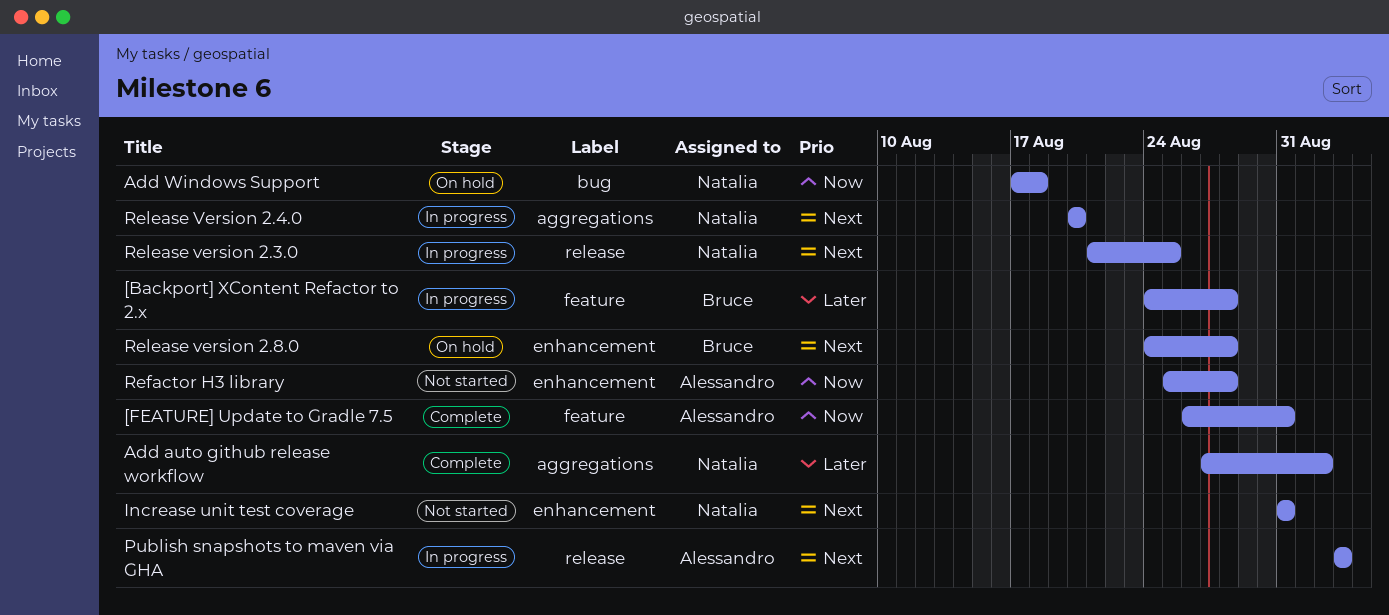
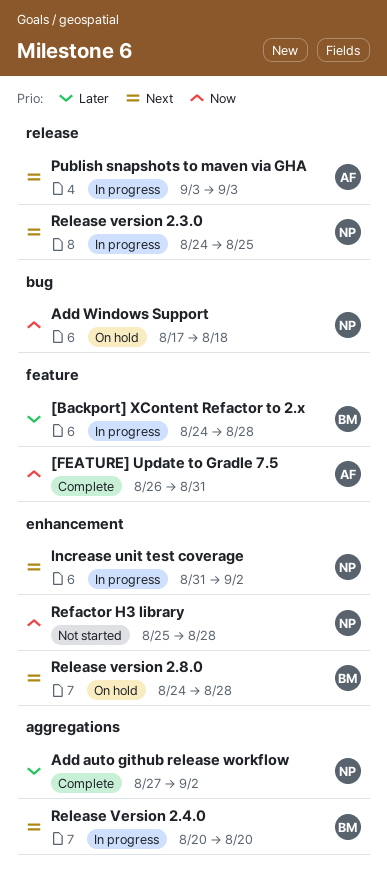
Increase unit test coverage, status: Not started -> In progress
Increase unit test coverage, due: Aug 31 -> Sep 2
Refactor H3 library, owner: Alessandro -> Natalia
Release version 2.3.0, start: Aug 21 -> Aug 24
Release Version 2.4.0, owner: Natalia -> Bruce

